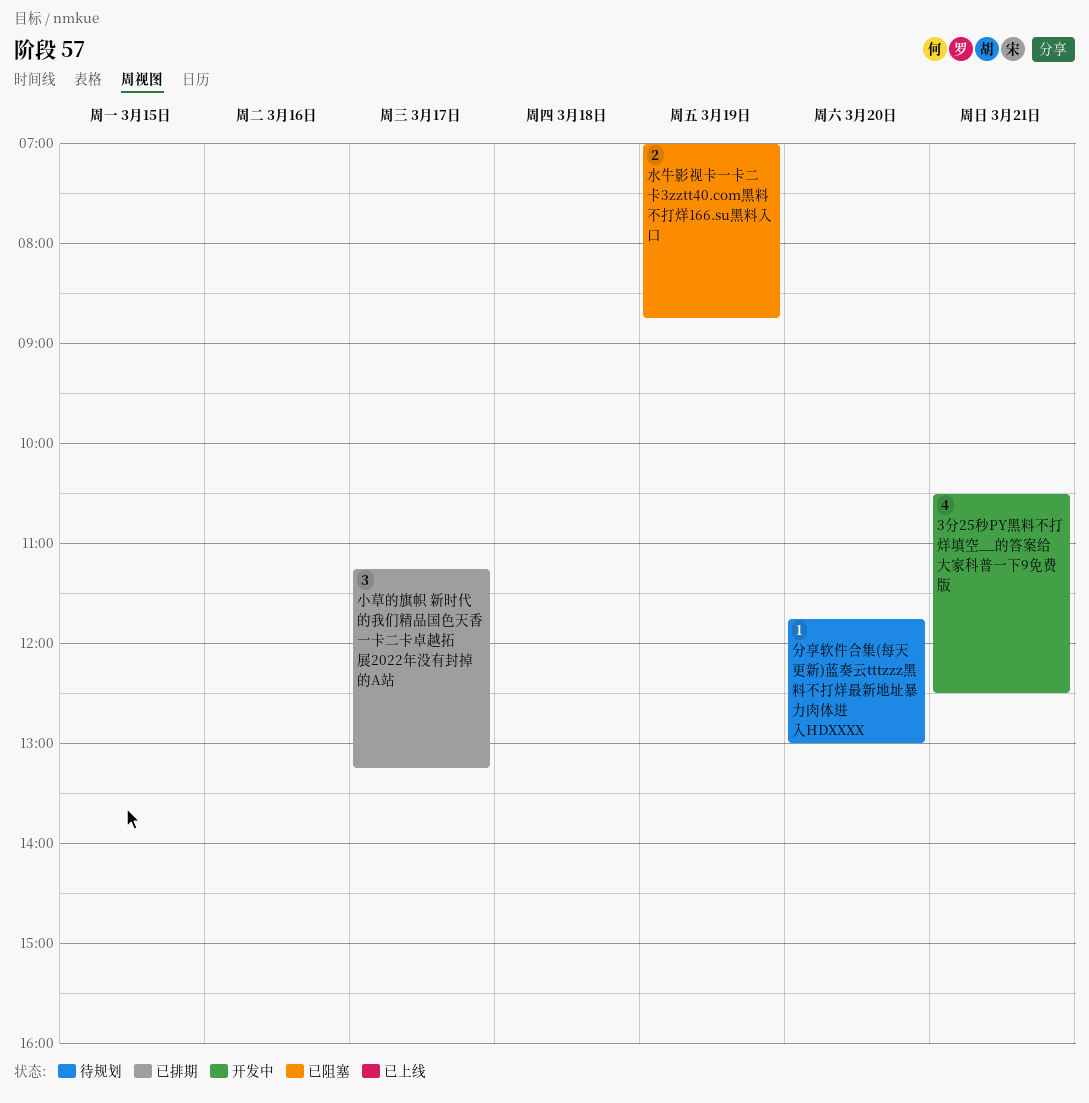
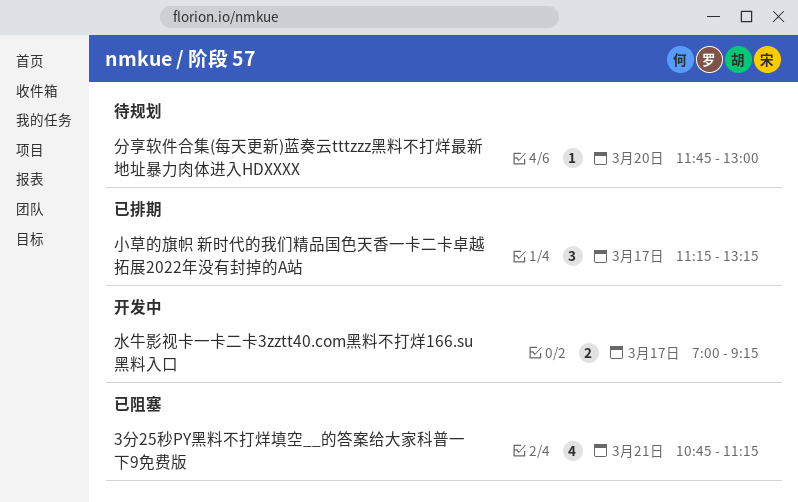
3分25秒PY黑料不打烊填空__的答案给大家科普一下9免费版, status: 开发中 -> 已阻塞
3分25秒PY黑料不打烊填空__的答案给大家科普一下9免费版, begins: 10:30 -> 10:45
3分25秒PY黑料不打烊填空__的答案给大家科普一下9免费版, ends: 12:30 -> 11:15
水牛影视卡一卡二卡3zztt40.com黑料不打烊166.su黑料入口, status: 已阻塞 -> 开发中
水牛影视卡一卡二卡3zztt40.com黑料不打烊166.su黑料入口, day: Mar 19 -> Mar 17
水牛影视卡一卡二卡3zztt40.com黑料不打烊166.su黑料入口, ends: 08:45 -> 09:15

